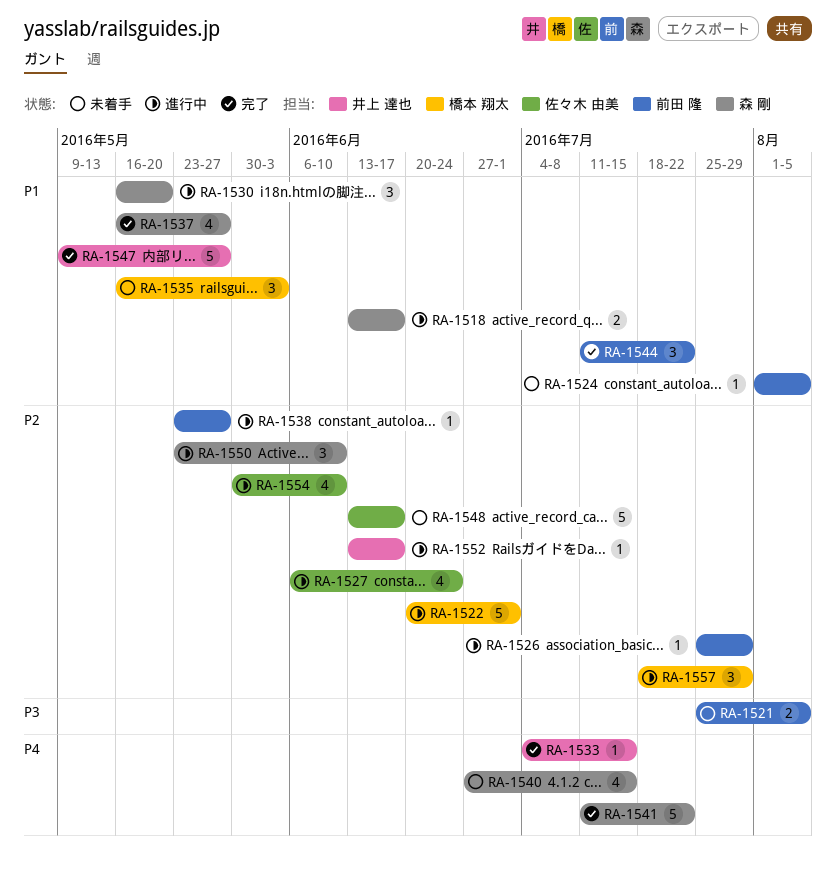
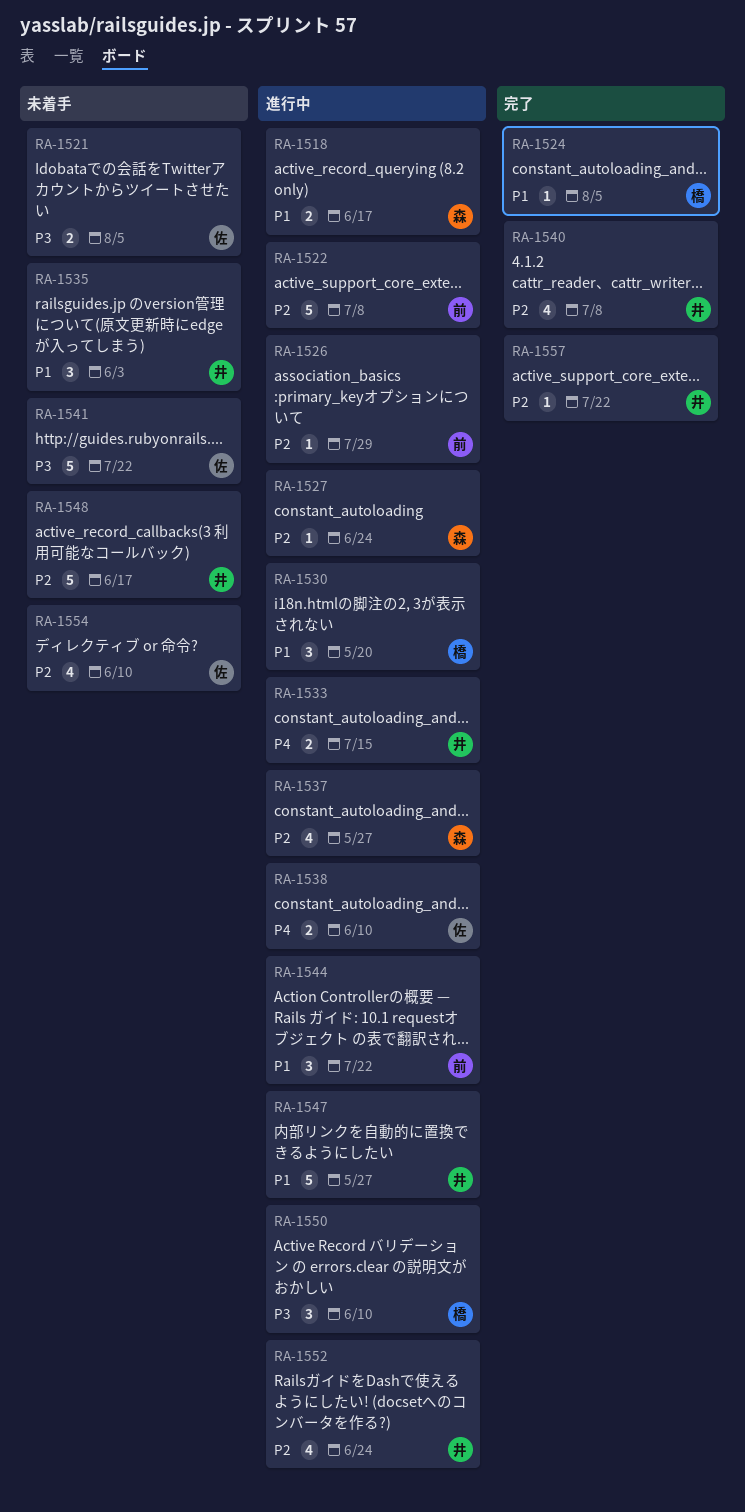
RA-1521, owner: 前田 隆 -> 佐々木 由美
RA-1522, owner: 橋本 翔太 -> 前田 隆
RA-1522, due: Jul 1 -> Jul 8
RA-1524, status: 未着手 -> 完了
RA-1524, owner: 前田 隆 -> 橋本 翔太
RA-1527, owner: 佐々木 由美 -> 森 剛
RA-1527, estimate: 4 -> 1
RA-1530, owner: 森 剛 -> 橋本 翔太
RA-1533, status: 完了 -> 進行中
RA-1533, estimate: 1 -> 2
RA-1535, owner: 橋本 翔太 -> 井上 達也
RA-1537, status: 完了 -> 進行中
RA-1537, priority: P1 -> P2
RA-1538, owner: 前田 隆 -> 佐々木 由美
RA-1538, priority: P2 -> P4
RA-1538, estimate: 1 -> 2
RA-1538, due: May 27 -> Jun 10
RA-1540, status: 未着手 -> 完了
RA-1540, owner: 森 剛 -> 井上 達也
RA-1540, priority: P4 -> P2
RA-1540, due: Jul 15 -> Jul 8
RA-1541, status: 完了 -> 未着手
RA-1541, owner: 森 剛 -> 佐々木 由美
RA-1541, priority: P4 -> P3
RA-1544, status: 完了 -> 進行中
RA-1547, status: 完了 -> 進行中
RA-1548, owner: 佐々木 由美 -> 井上 達也
RA-1550, owner: 森 剛 -> 橋本 翔太
RA-1550, priority: P2 -> P3
RA-1552, estimate: 1 -> 4
RA-1552, due: Jun 17 -> Jun 24
RA-1554, status: 進行中 -> 未着手
RA-1557, status: 進行中 -> 完了
RA-1557, owner: 橋本 翔太 -> 井上 達也
RA-1557, estimate: 3 -> 1
RA-1557, due: Jul 29 -> Jul 22

